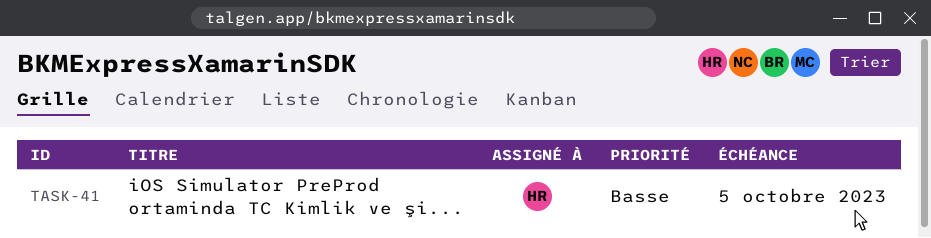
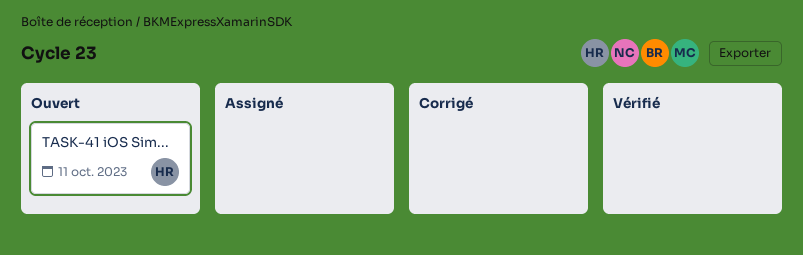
TASK-41, due: Oct 5 -> Oct 11

